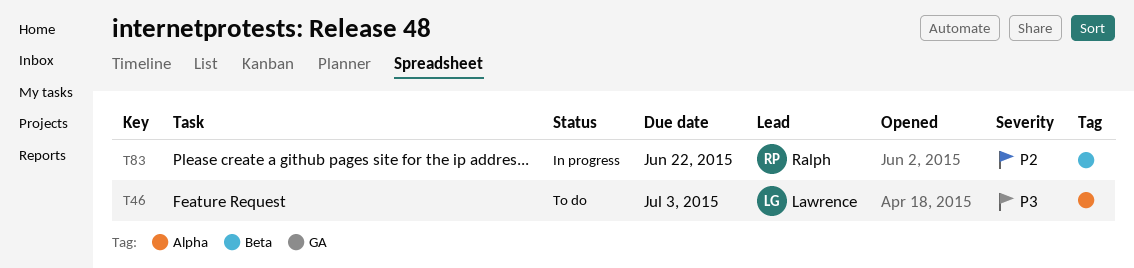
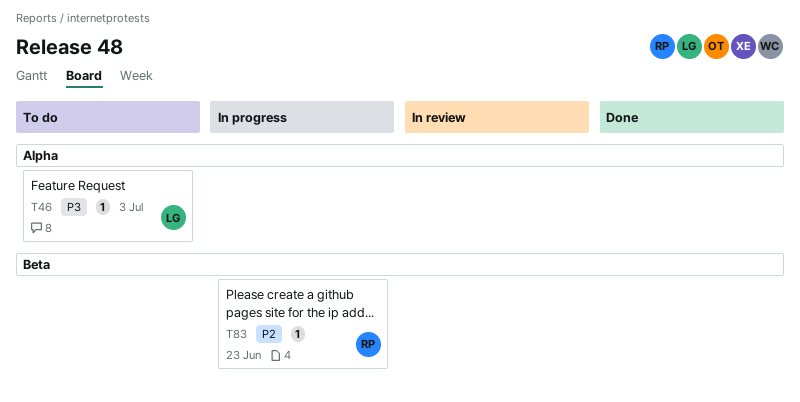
T83, due: Jun 22 -> Jun 23

